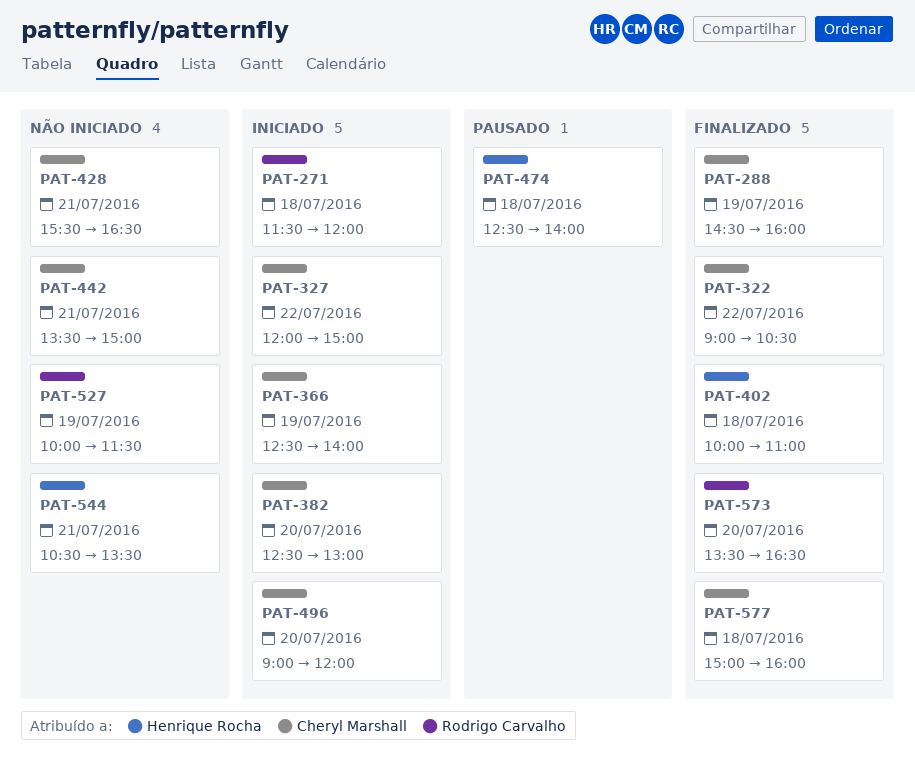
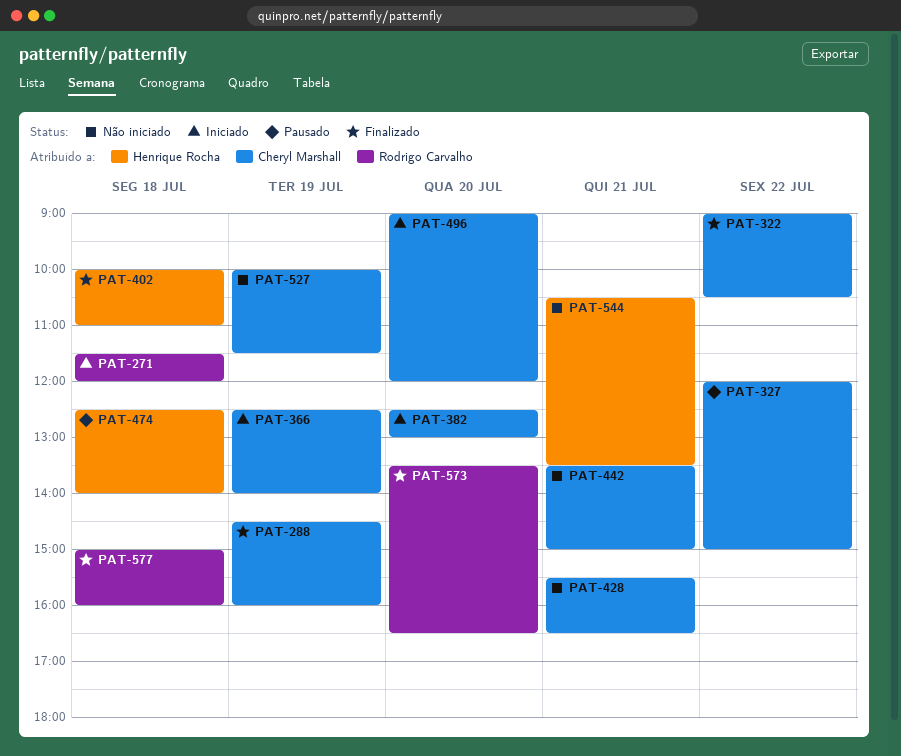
PAT-327, status: Iniciado -> Pausado
PAT-527, owner: Rodrigo Carvalho -> Cheryl Marshall
PAT-577, owner: Cheryl Marshall -> Rodrigo Carvalho

